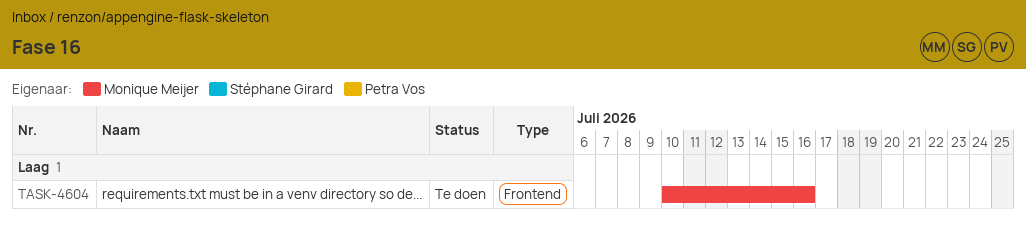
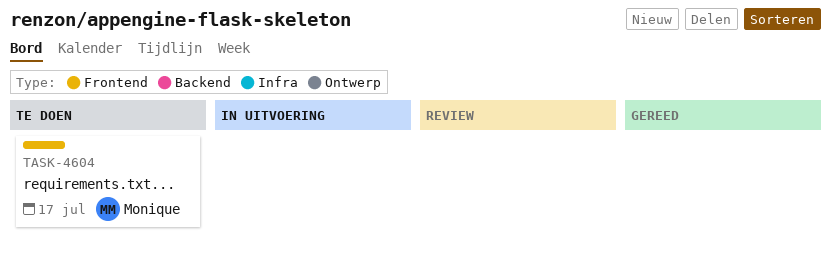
TASK-4604, due: Jul 16 -> Jul 17

